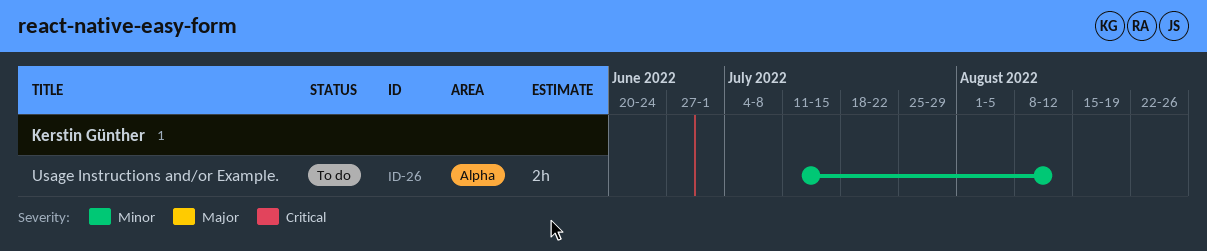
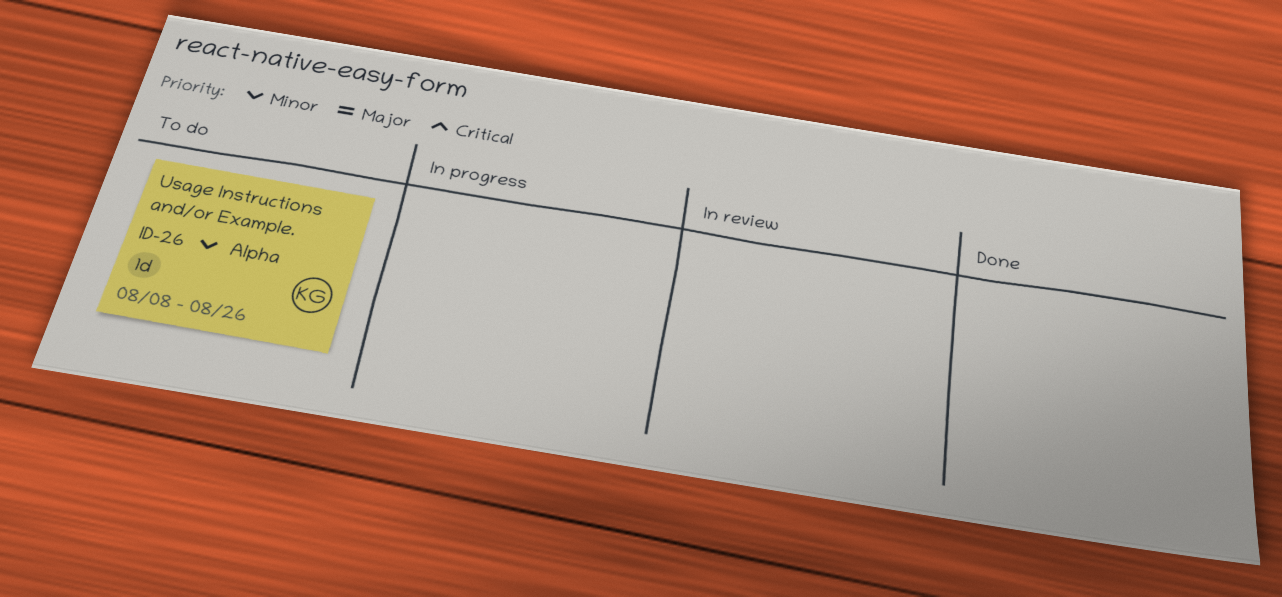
ID-26, estimate: 2h -> 1d
ID-26, start: Jul 11 -> Aug 8
ID-26, due: Aug 12 -> Aug 26

